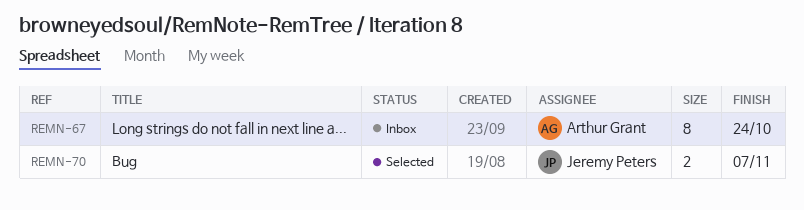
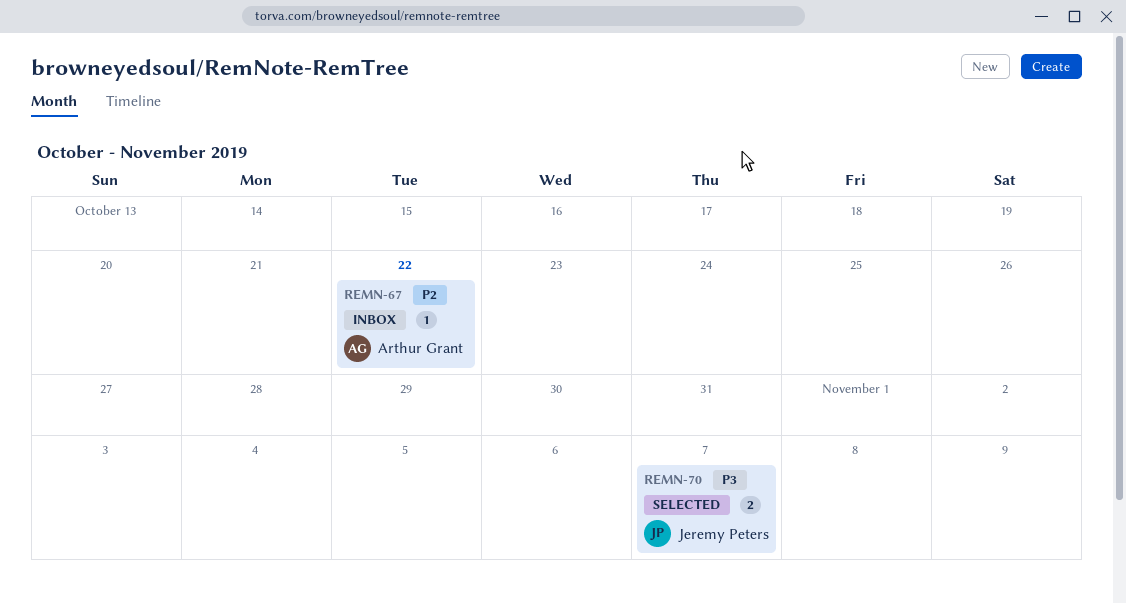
REMN-67, estimate: 8 -> 1
REMN-67, due: Oct 24 -> Oct 22

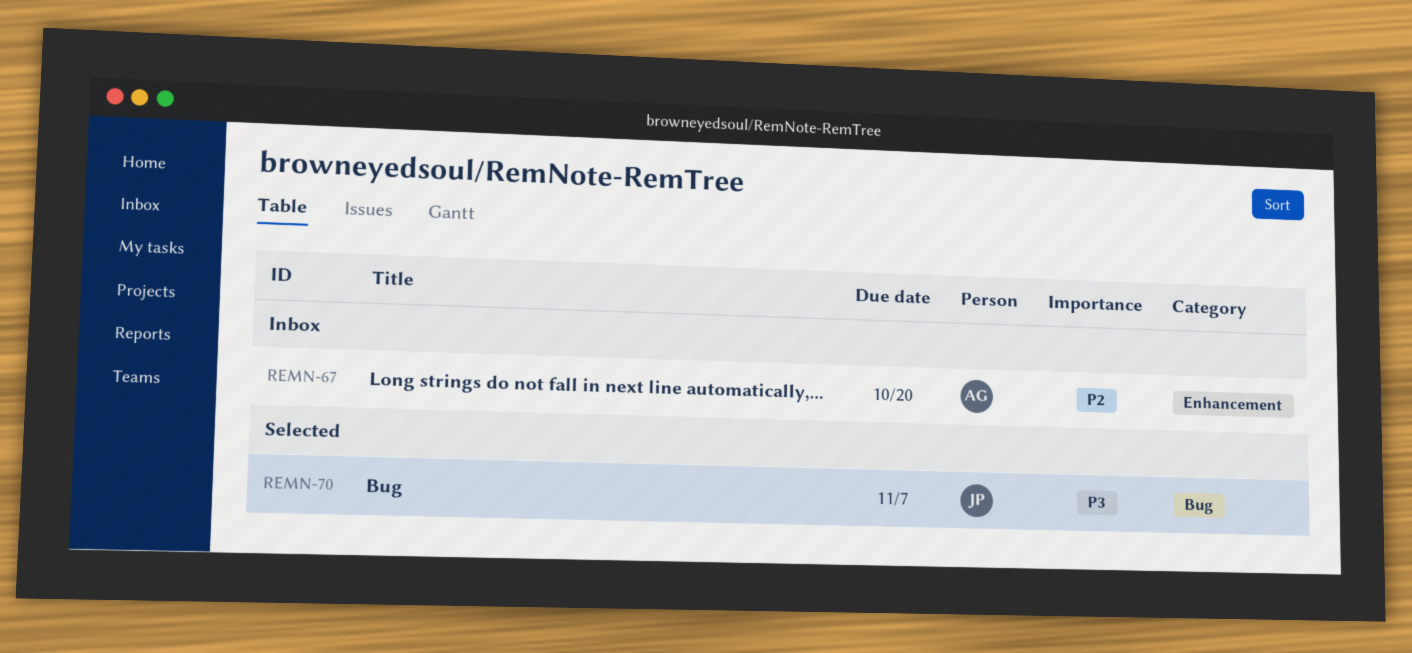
REMN-67, due: Oct 22 -> Oct 20

